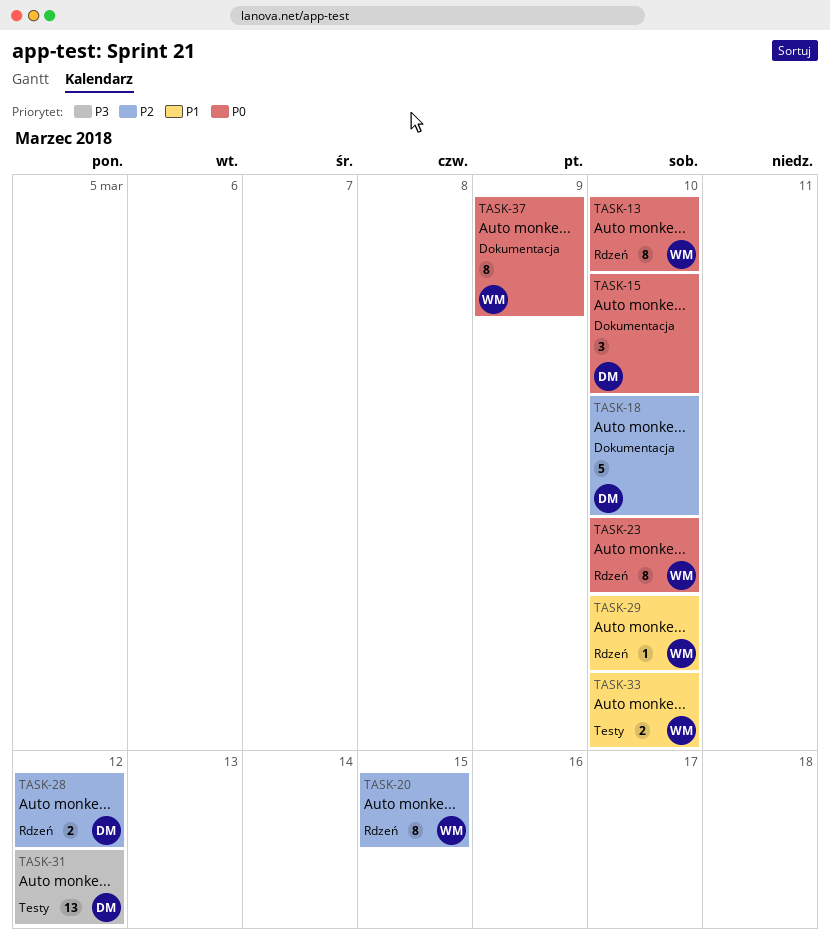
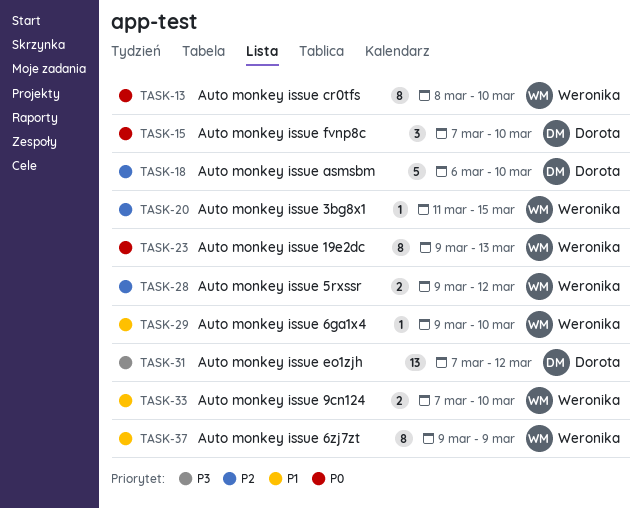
TASK-20, estimate: 8 -> 1
TASK-23, due: Mar 10 -> Mar 13
TASK-28, owner: Dorota -> Weronika
TASK-37, priority: P0 -> P1

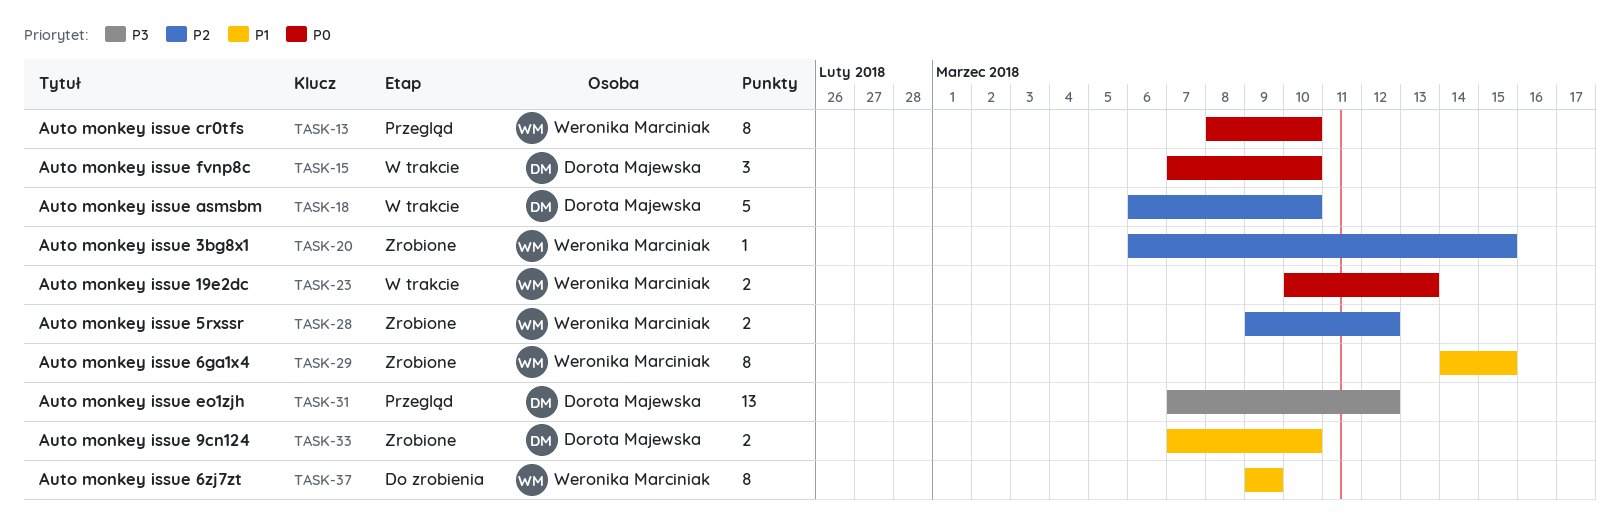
TASK-20, start: Mar 11 -> Mar 6
TASK-23, estimate: 8 -> 2
TASK-23, start: Mar 9 -> Mar 10
TASK-29, estimate: 1 -> 8
TASK-29, start: Mar 9 -> Mar 14
TASK-29, due: Mar 10 -> Mar 15
TASK-33, owner: Weronika Marciniak -> Dorota Majewska

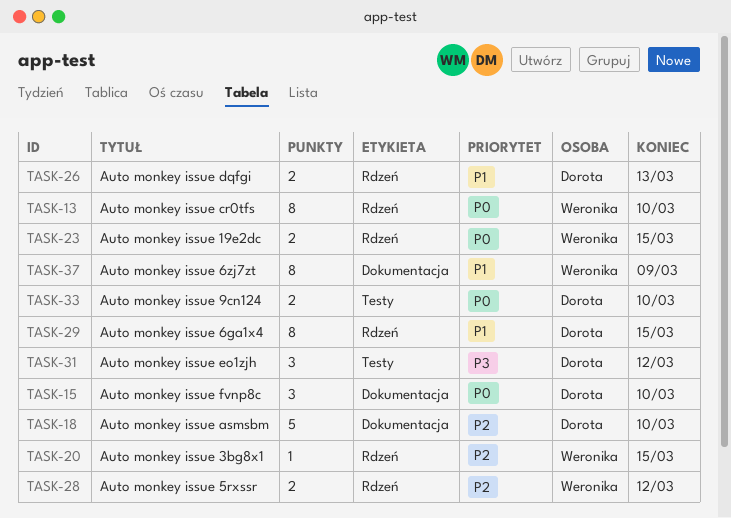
TASK-23, due: Mar 13 -> Mar 15
TASK-26: none -> present
TASK-29, owner: Weronika Marciniak -> Dorota Majewska
TASK-31, estimate: 13 -> 3
TASK-33, priority: P1 -> P0

